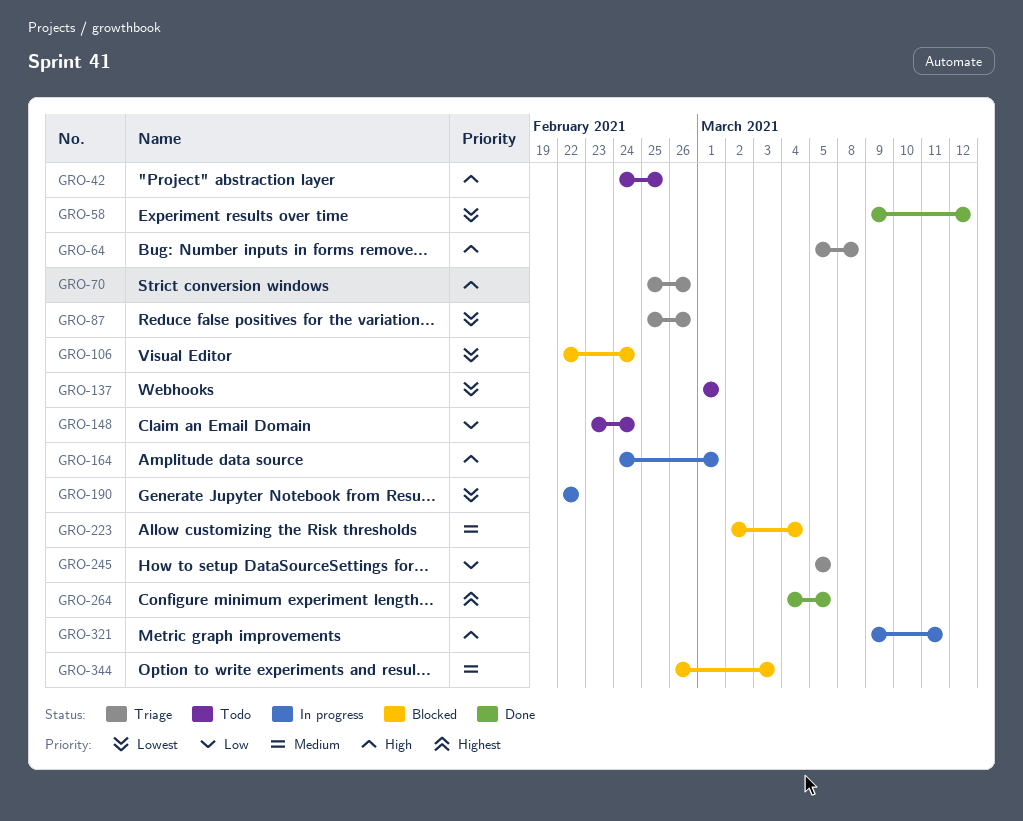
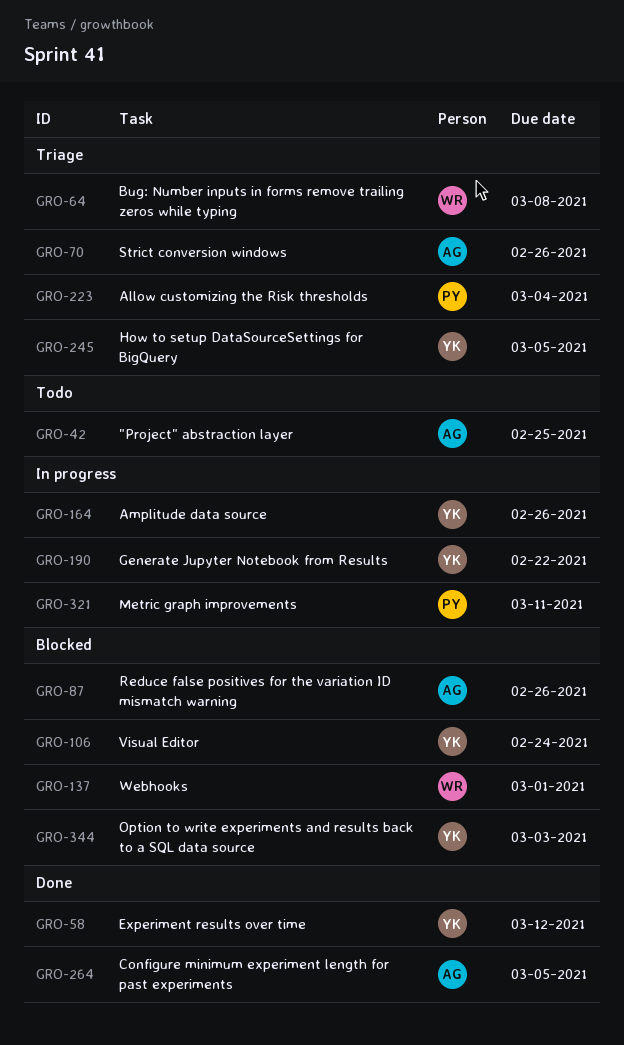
GRO-87, status: Triage -> Blocked
GRO-137, status: Todo -> Blocked
GRO-148: present -> none
GRO-164, due: Mar 1 -> Feb 26
GRO-223, status: Blocked -> Triage

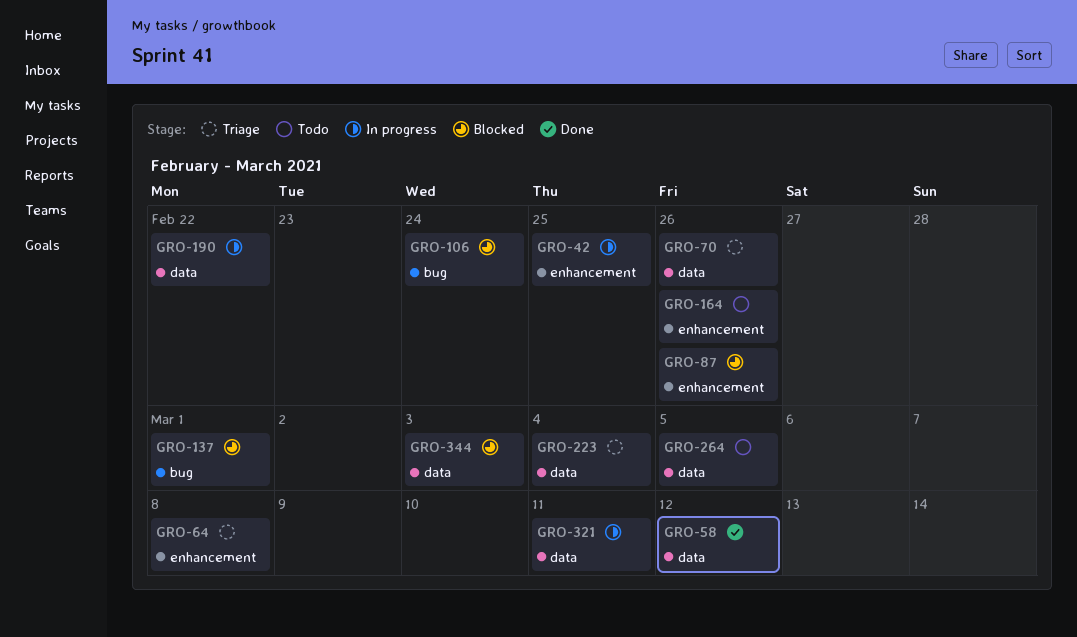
GRO-42, status: Todo -> In progress
GRO-164, status: In progress -> Todo
GRO-245: present -> none
GRO-264, status: Done -> Todo

